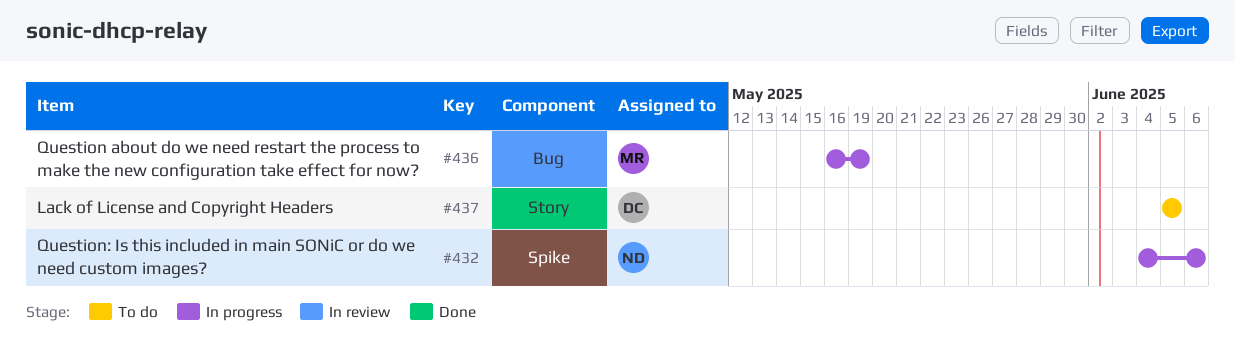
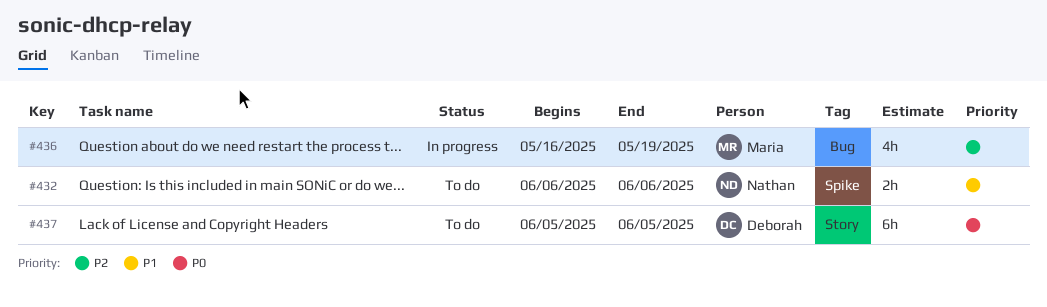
#432, status: In progress -> To do
#432, start: Jun 4 -> Jun 6

